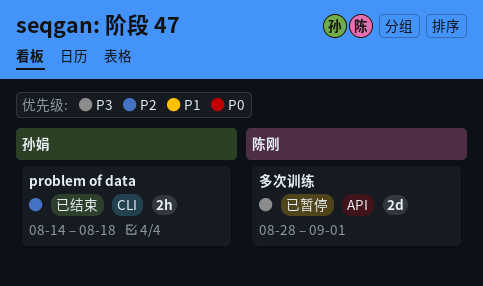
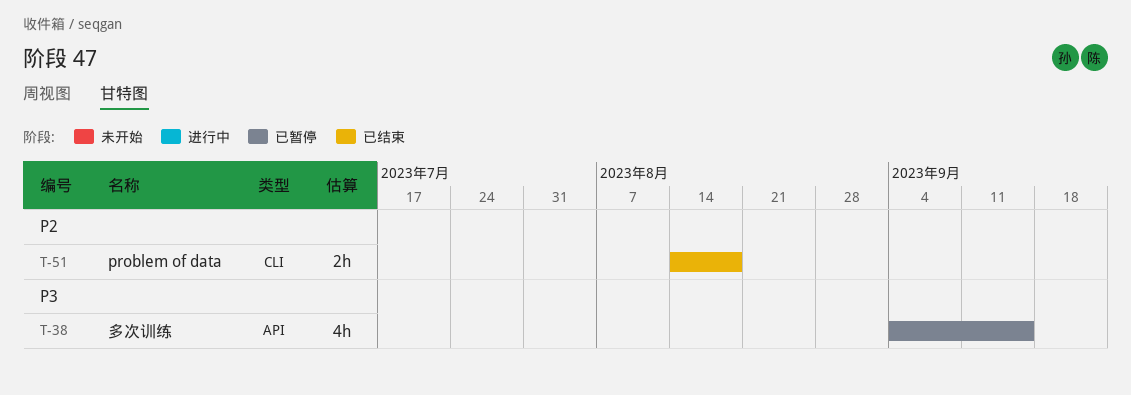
多次训练, estimate: 2d -> 4h
多次训练, start: Aug 28 -> Sep 4
多次训练, due: Sep 1 -> Sep 15

